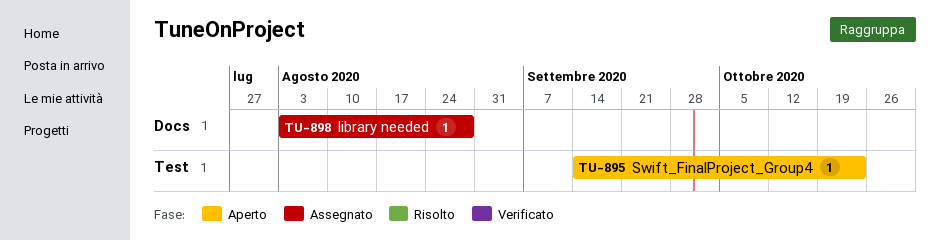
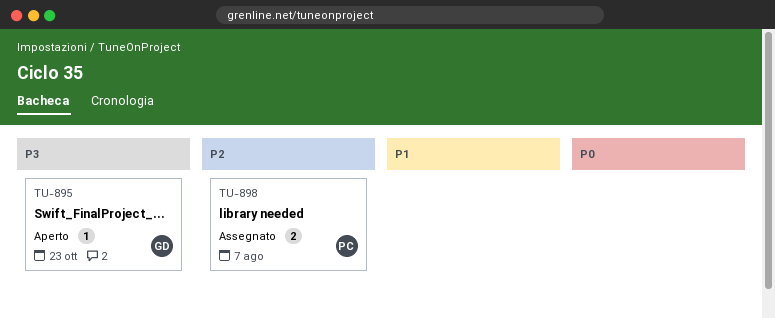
TU-898, estimate: 1 -> 2
TU-898, due: Aug 28 -> Aug 7

